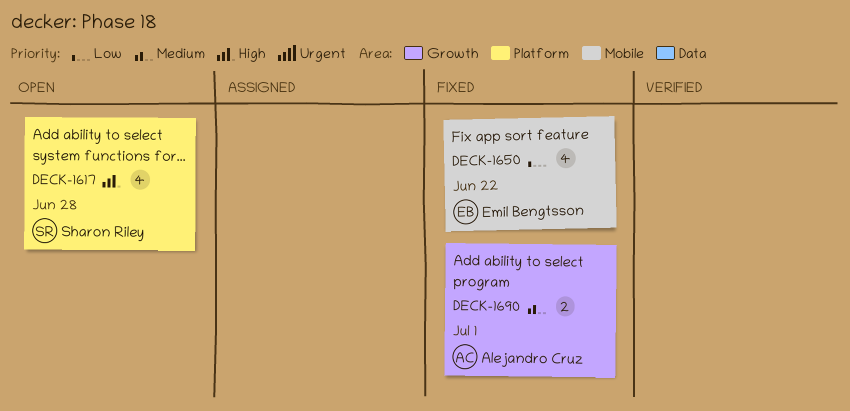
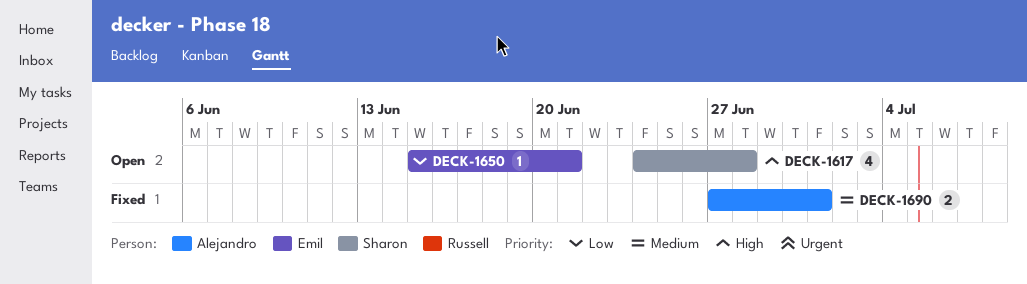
DECK-1650, status: Fixed -> Open
DECK-1650, estimate: 4 -> 1
DECK-1650, due: Jun 22 -> Jun 21

